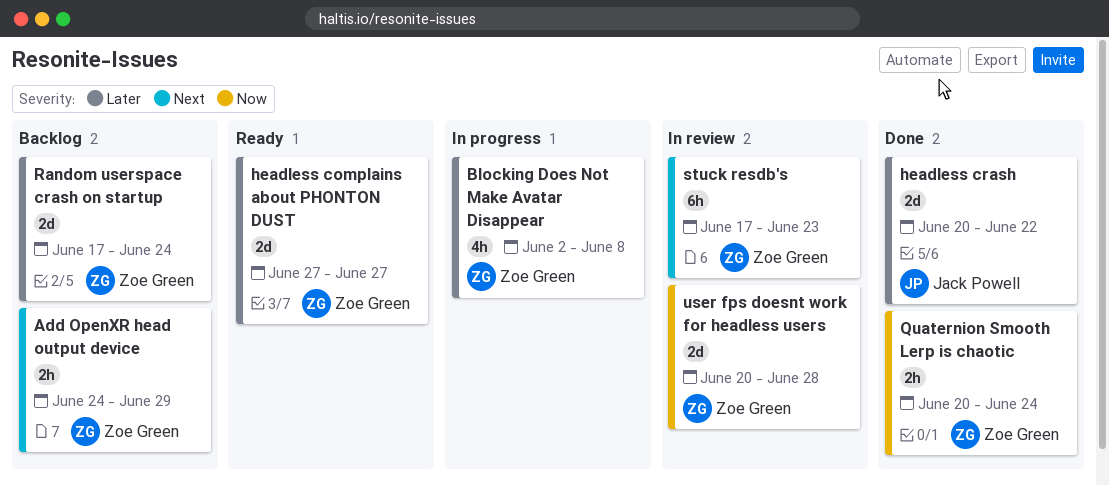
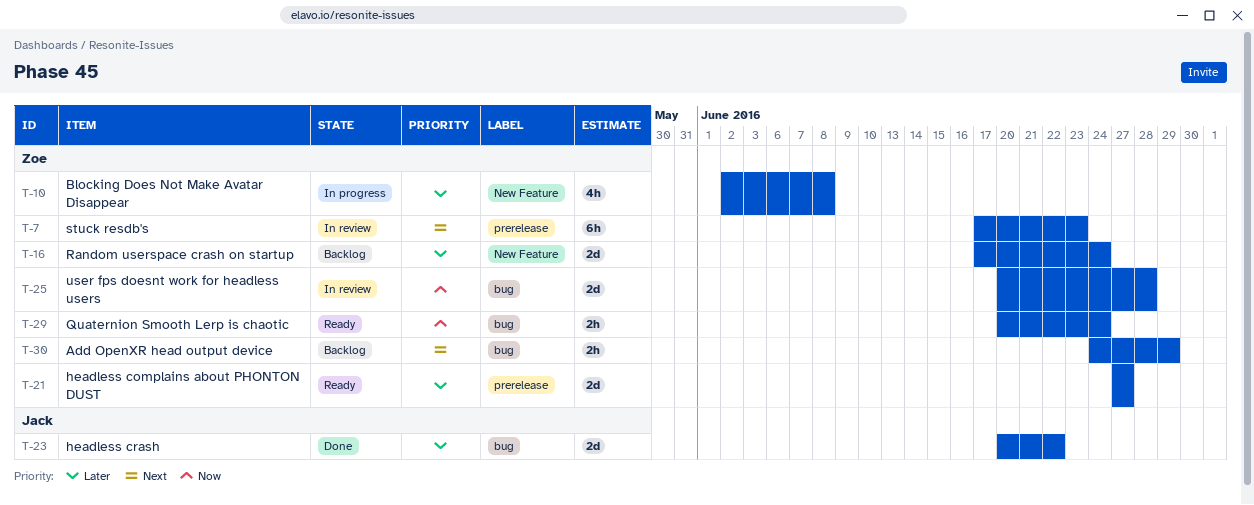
Quaternion Smooth Lerp is chaotic, status: Done -> Ready

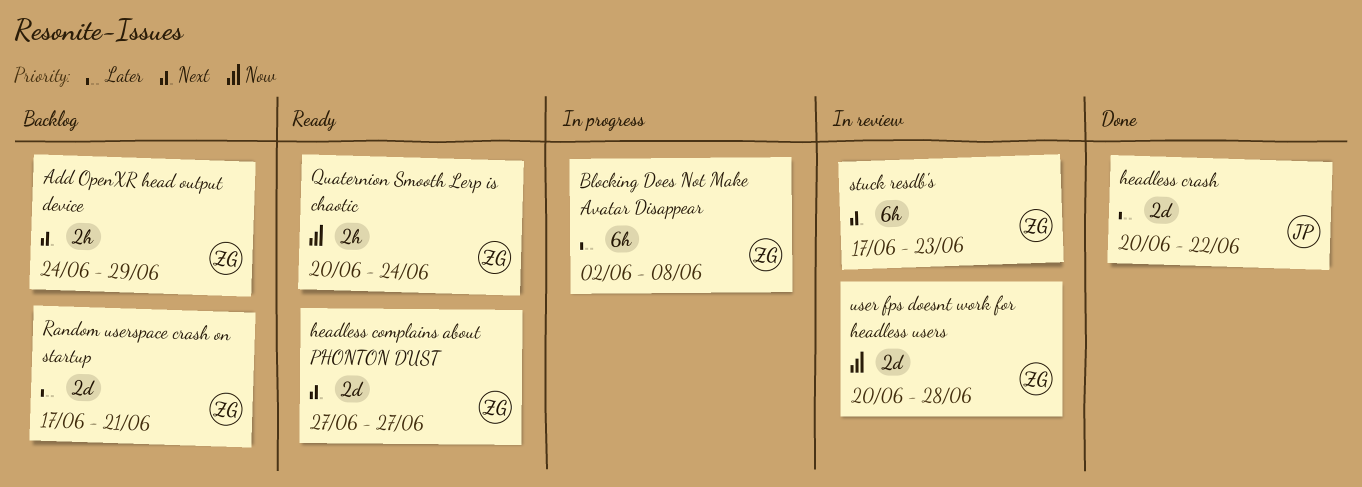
Blocking Does Not Make Avatar Disappear, estimate: 4h -> 6h
headless complains about PHONTON DUST, priority: Later -> Next
Random userspace crash on startup, due: Jun 24 -> Jun 21

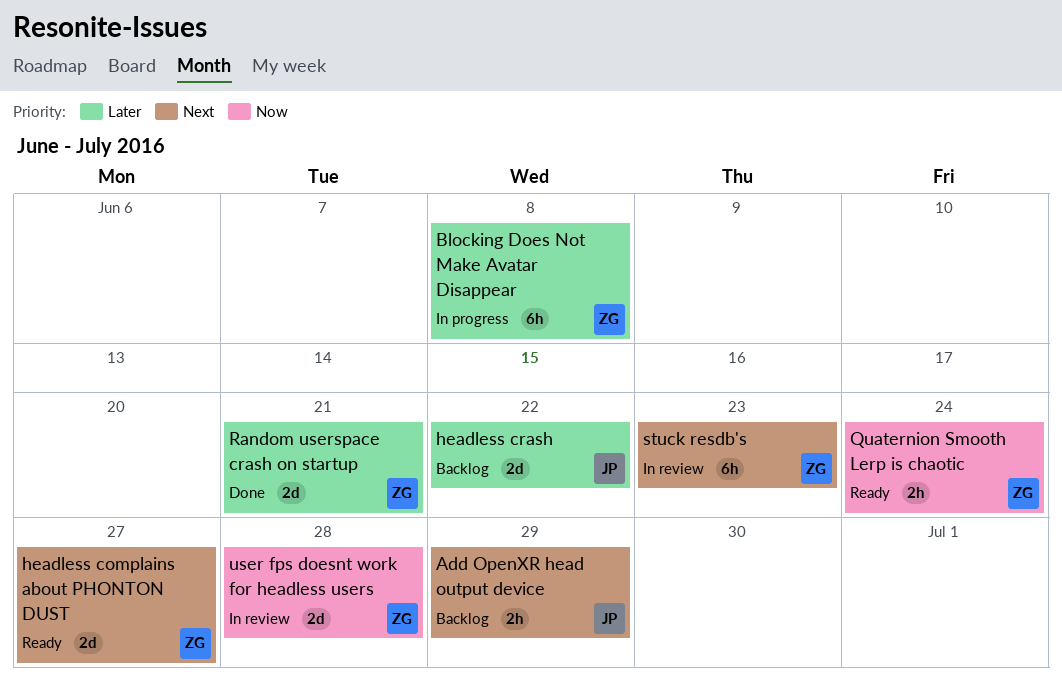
Add OpenXR head output device, owner: ZG -> JP
headless crash, status: Done -> Backlog
Random userspace crash on startup, status: Backlog -> Done

